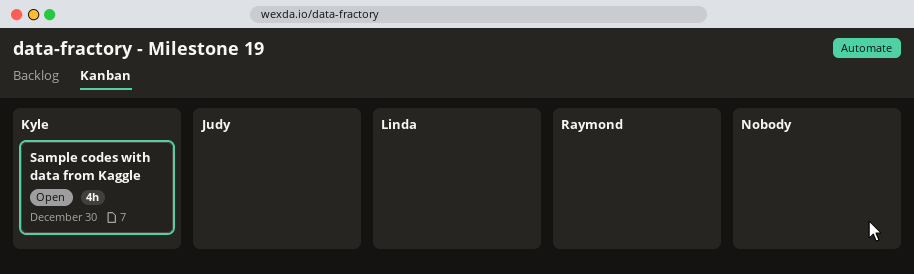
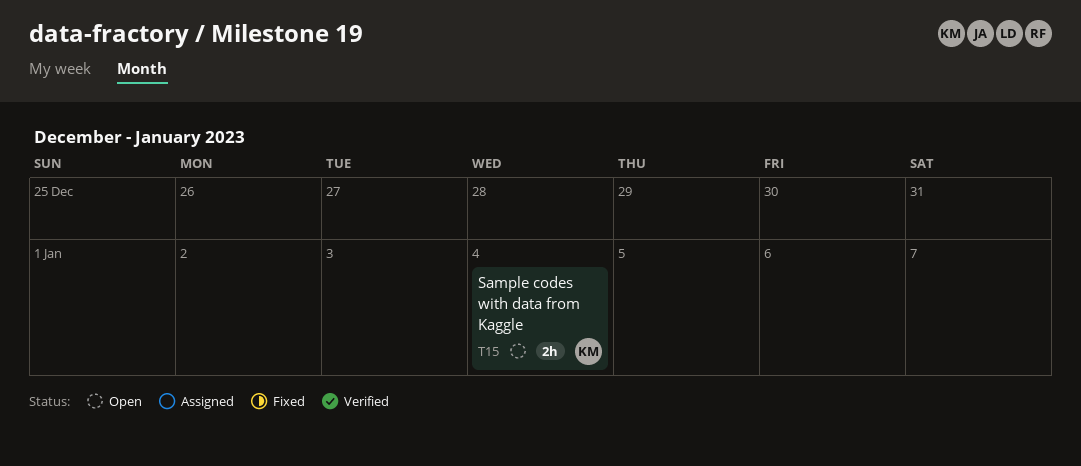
Sample codes with data from Kaggle, estimate: 4h -> 2h
Sample codes with data from Kaggle, due: Dec 30 -> Jan 4

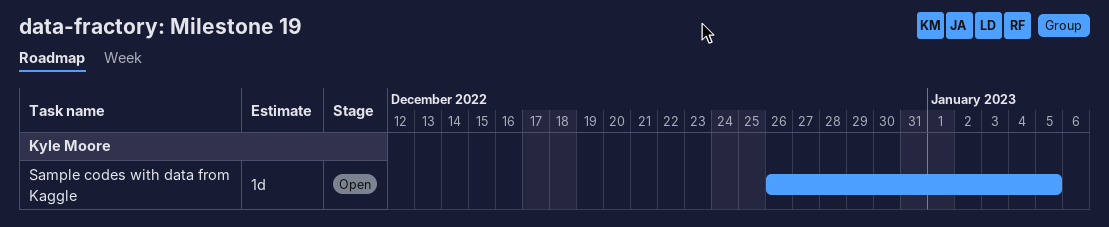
Sample codes with data from Kaggle, estimate: 2h -> 1d
Sample codes with data from Kaggle, due: Jan 4 -> Jan 5

